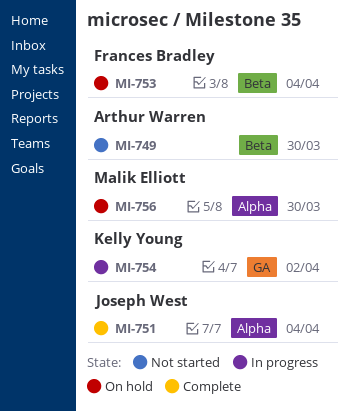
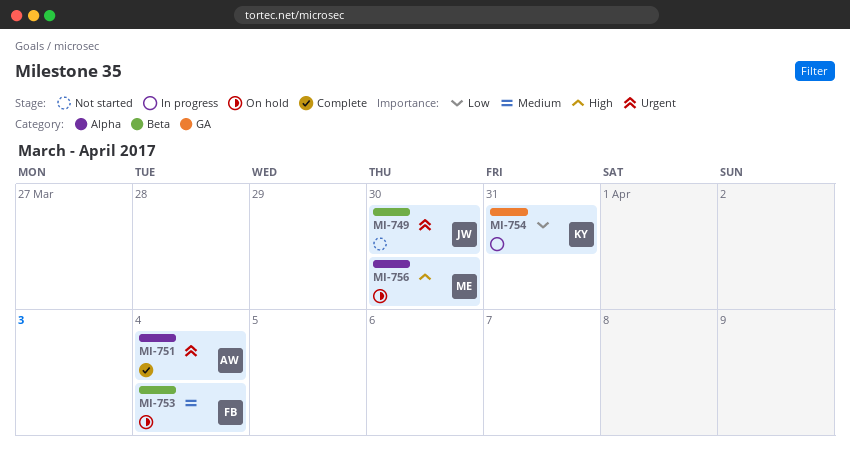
MI-749, owner: Arthur Warren -> Joseph West
MI-751, owner: Joseph West -> Arthur Warren
MI-754, due: Apr 2 -> Mar 31

